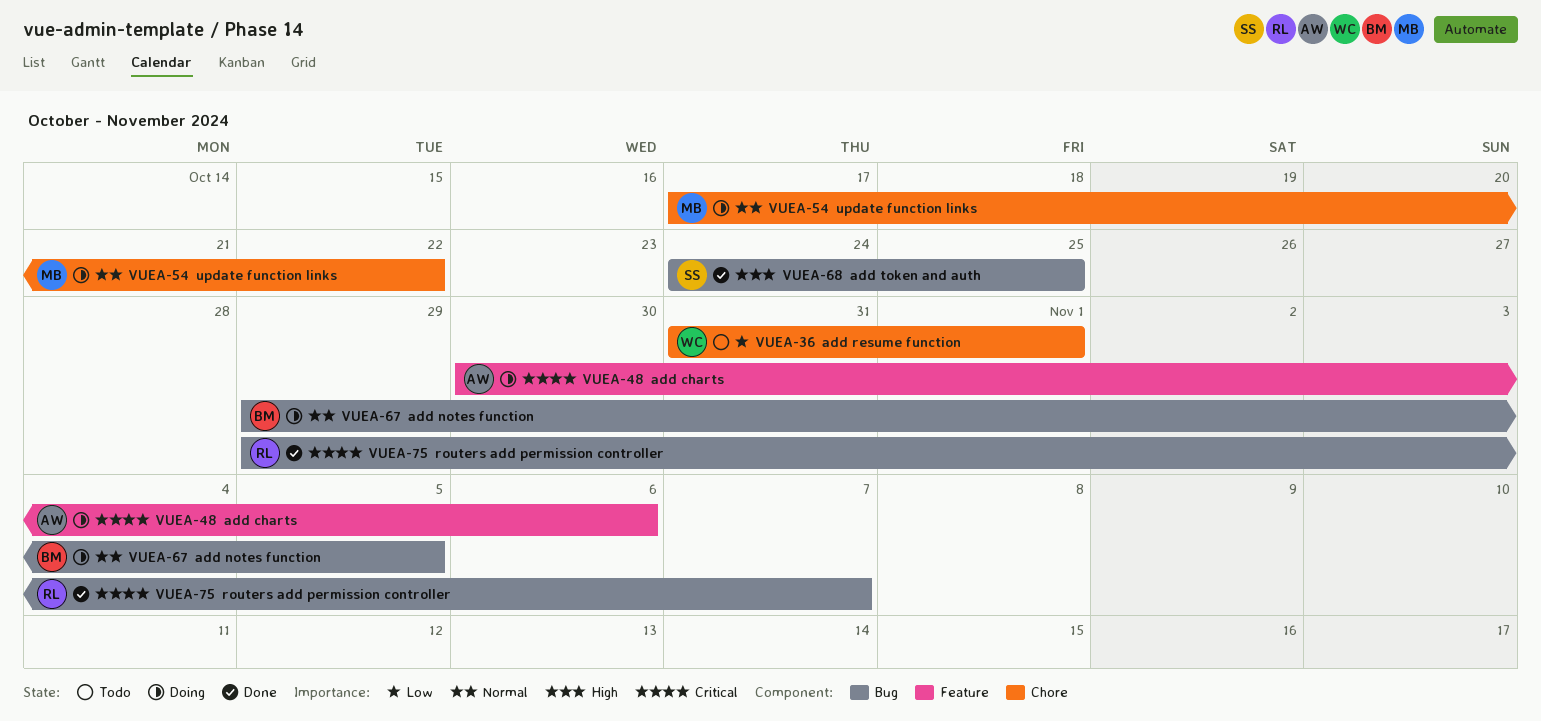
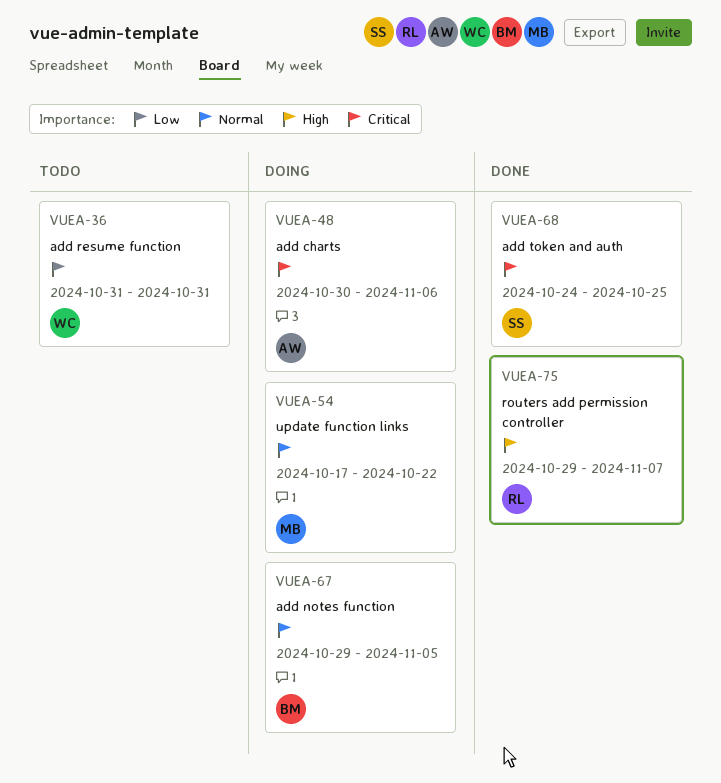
VUEA-36, due: Nov 1 -> Oct 31
VUEA-68, priority: High -> Critical
VUEA-75, priority: Critical -> High

